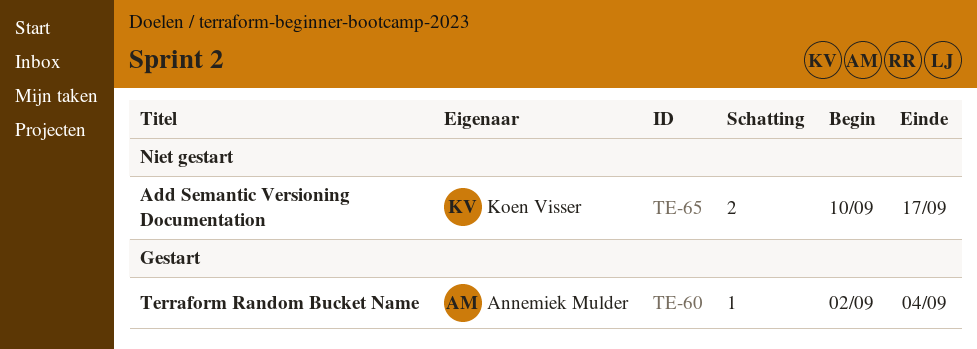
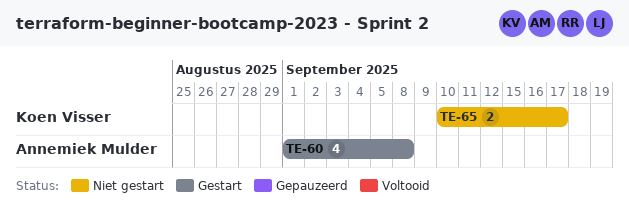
TE-60, estimate: 1 -> 4
TE-60, start: Sep 2 -> Sep 1
TE-60, due: Sep 4 -> Sep 8

